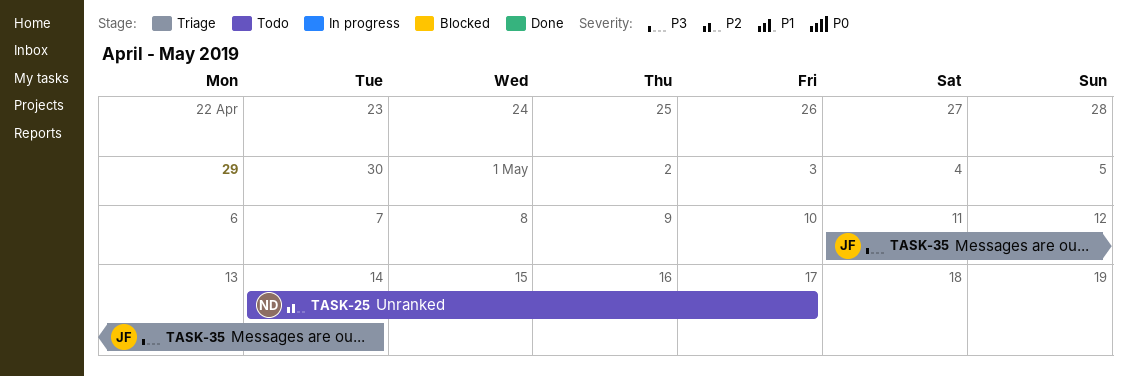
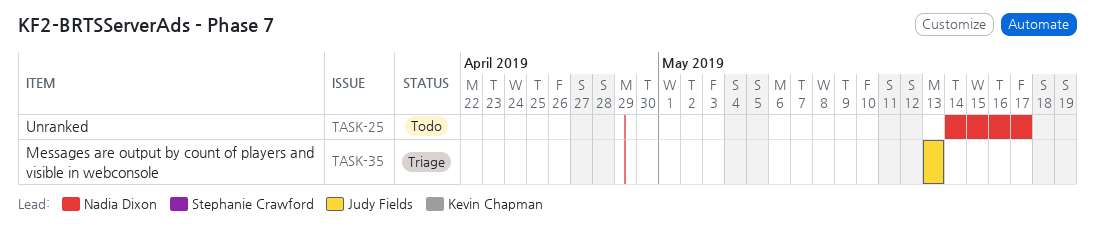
TASK-35, start: May 11 -> May 13
TASK-35, due: May 14 -> May 13

